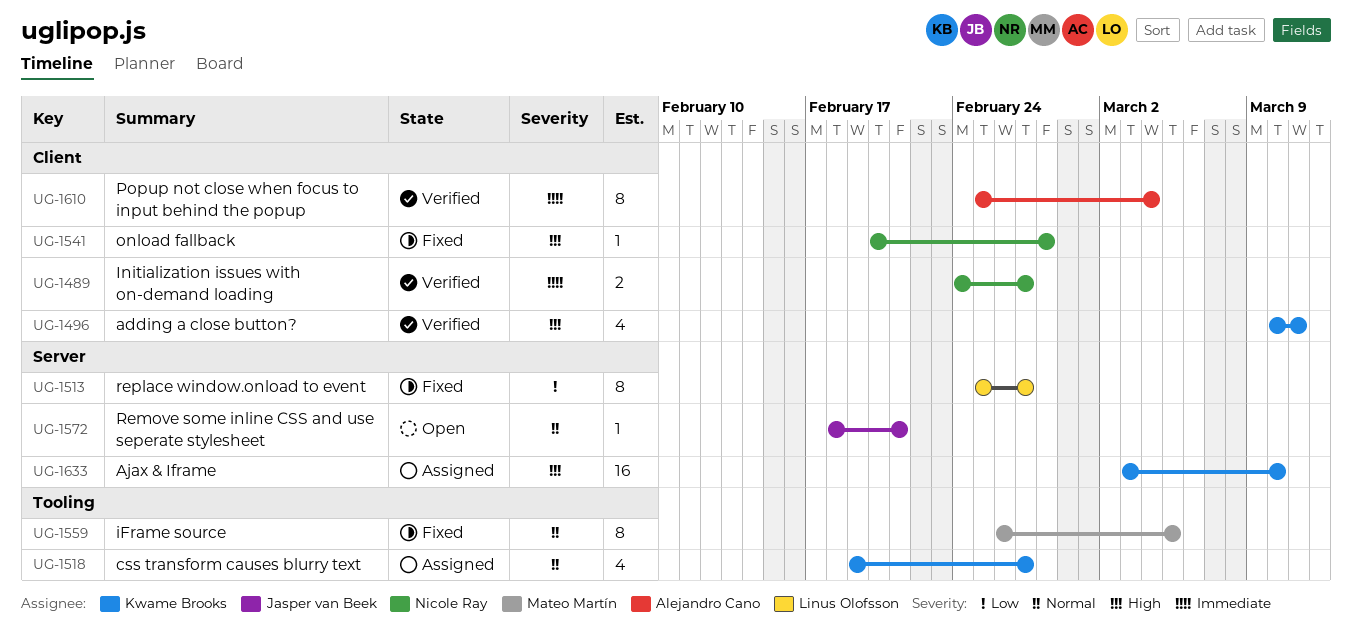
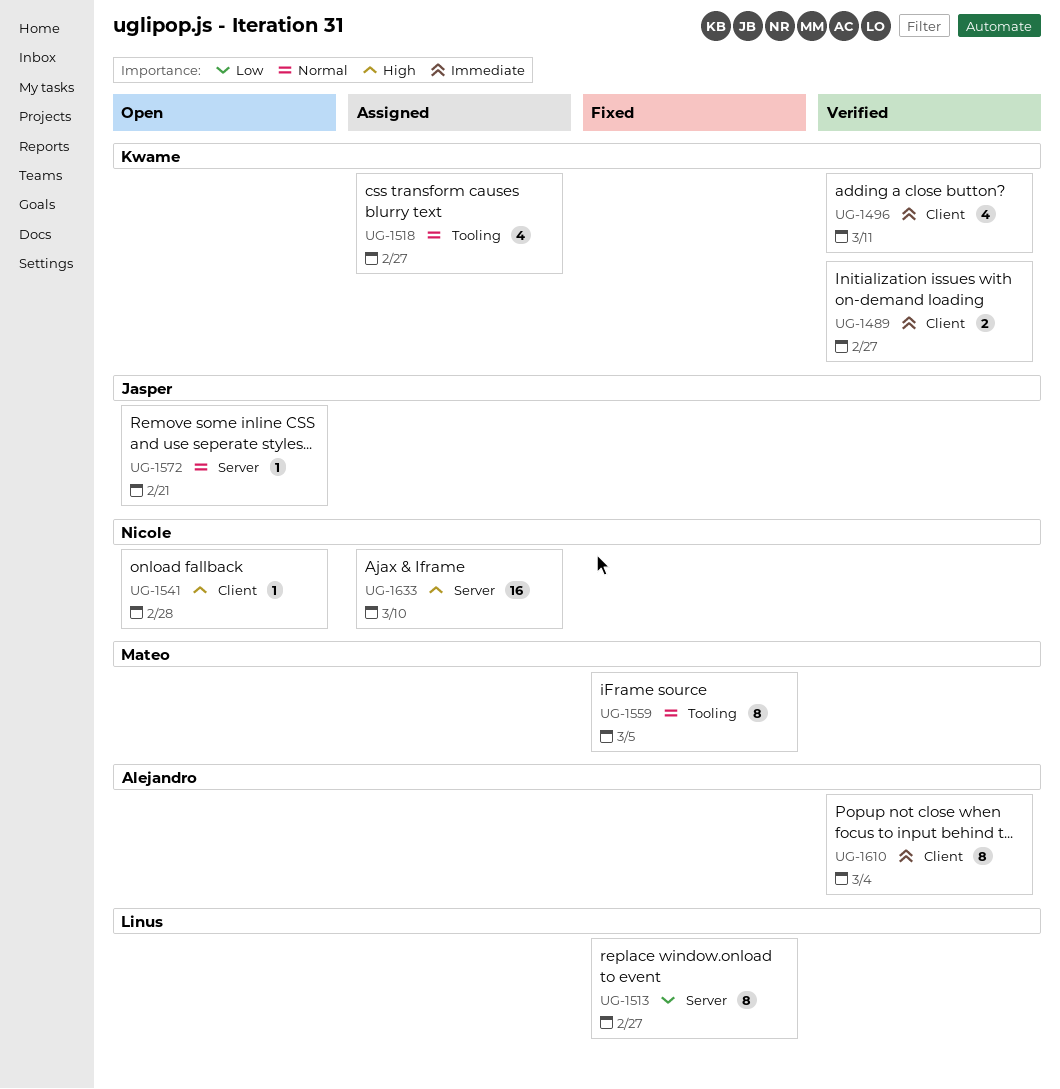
UG-1489, owner: Nicole Ray -> Kwame Brooks
UG-1496, priority: High -> Immediate
UG-1541, status: Fixed -> Open
UG-1633, owner: Kwame Brooks -> Nicole Ray

